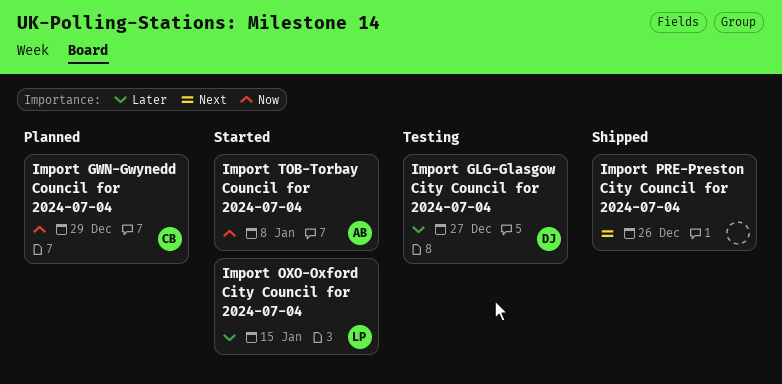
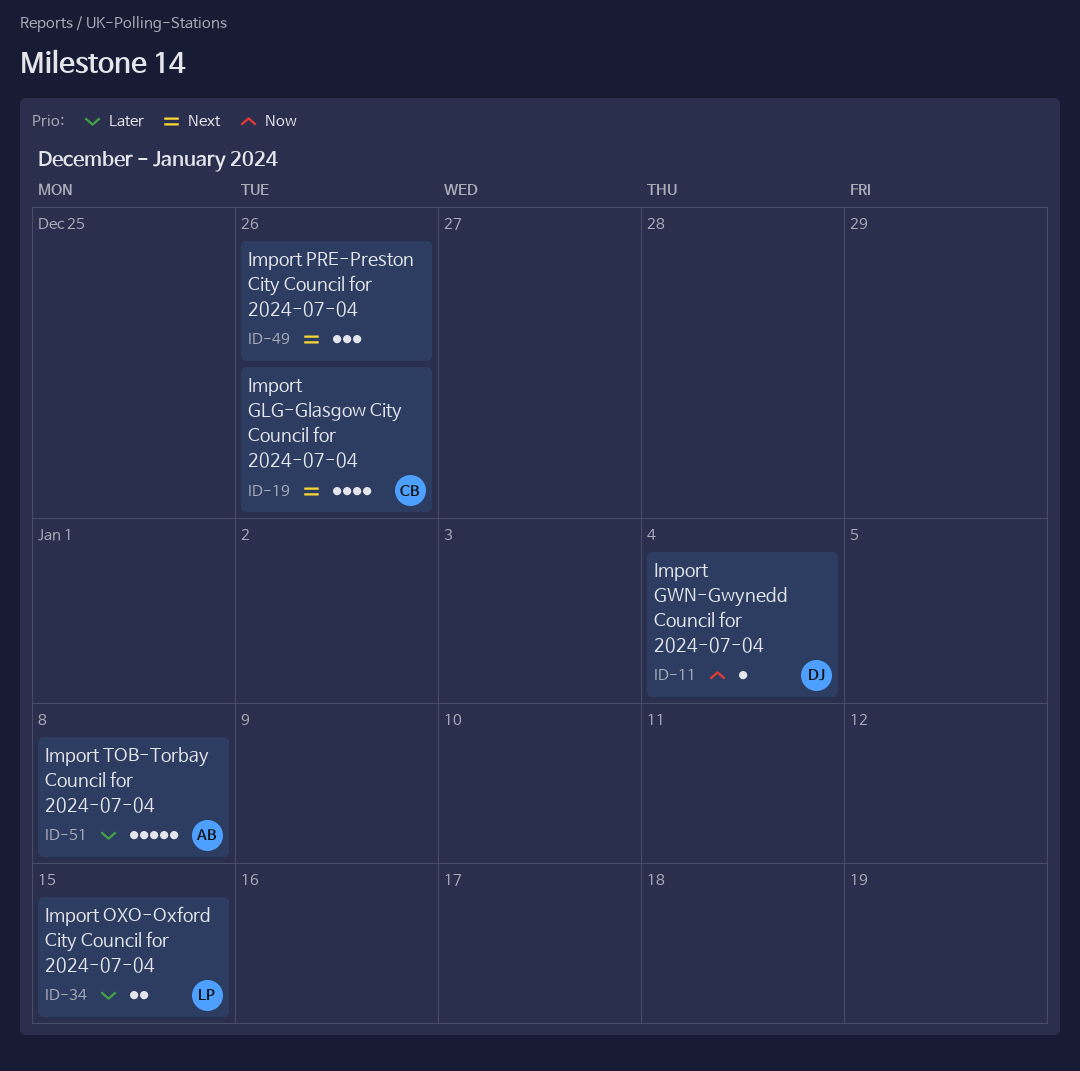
Import GLG-Glasgow City Council for 2024-07-04, owner: DJ -> CB
Import GLG-Glasgow City Council for 2024-07-04, priority: Later -> Next
Import GLG-Glasgow City Council for 2024-07-04, due: Dec 27 -> Dec 26
Import GWN-Gwynedd Council for 2024-07-04, owner: CB -> DJ
Import GWN-Gwynedd Council for 2024-07-04, due: Dec 29 -> Jan 4
Import TOB-Torbay Council for 2024-07-04, priority: Now -> Later

